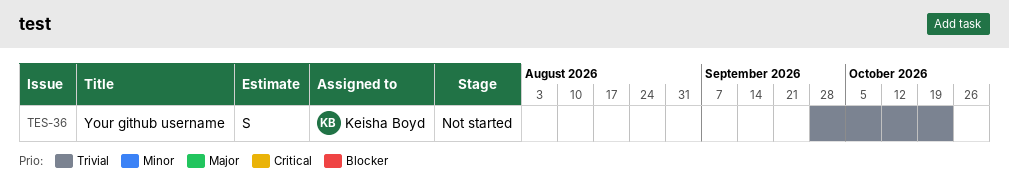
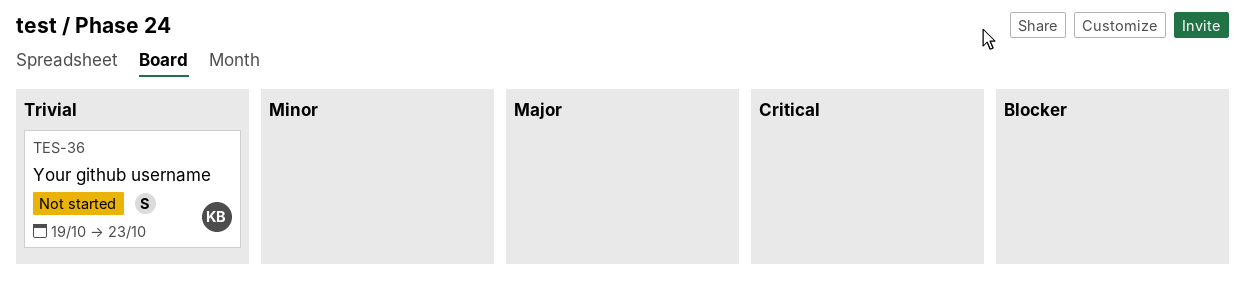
TES-36, start: Sep 28 -> Oct 19

